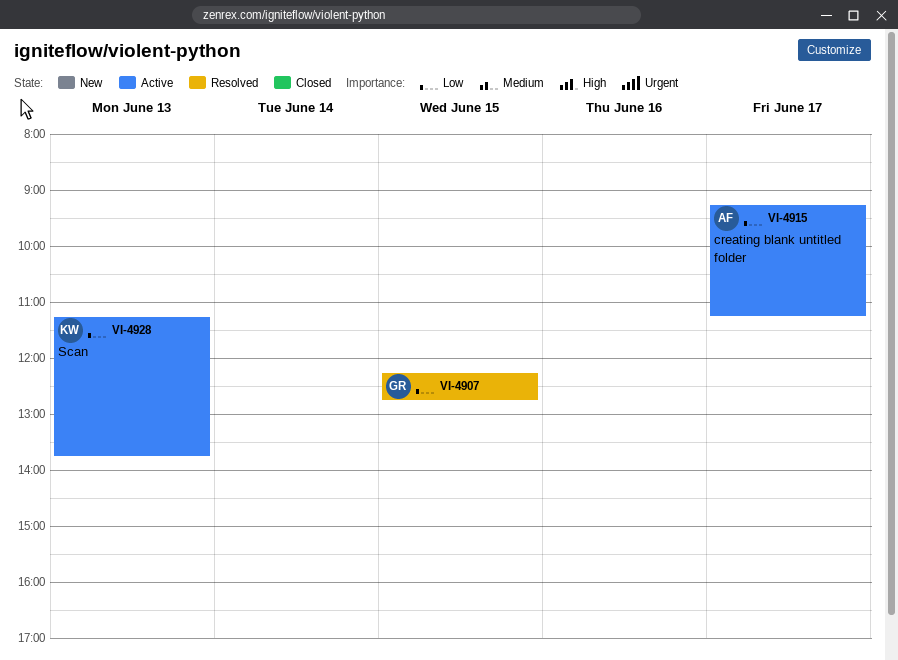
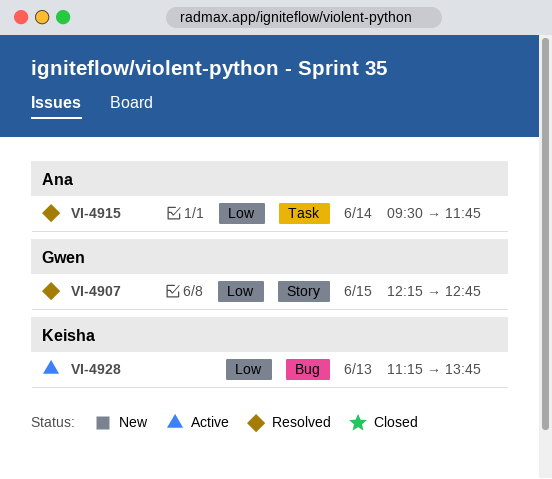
VI-4915, status: Active -> Resolved
VI-4915, day: Jun 17 -> Jun 14
VI-4915, begins: 09:15 -> 09:30
VI-4915, ends: 11:15 -> 11:45

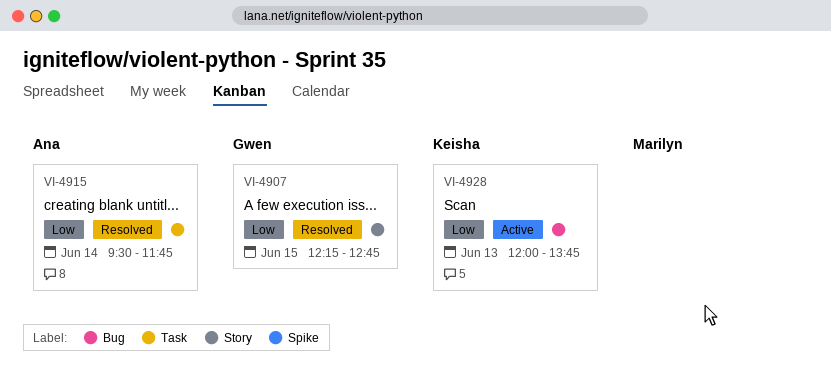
VI-4928, begins: 11:15 -> 12:00

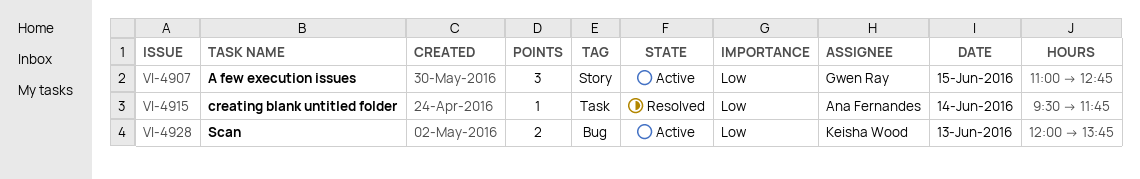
VI-4907, status: Resolved -> Active
VI-4907, begins: 12:15 -> 11:00

